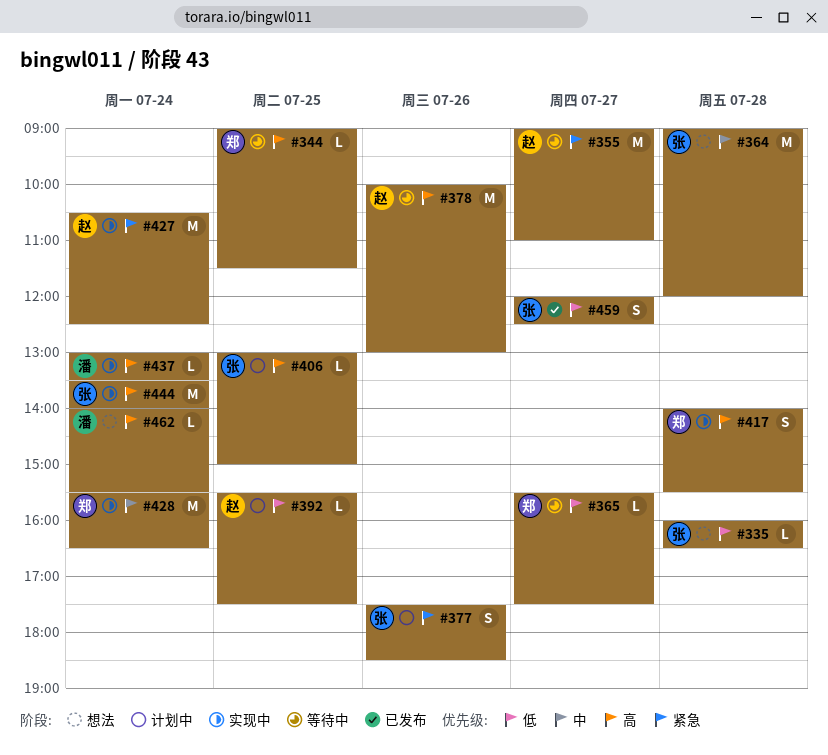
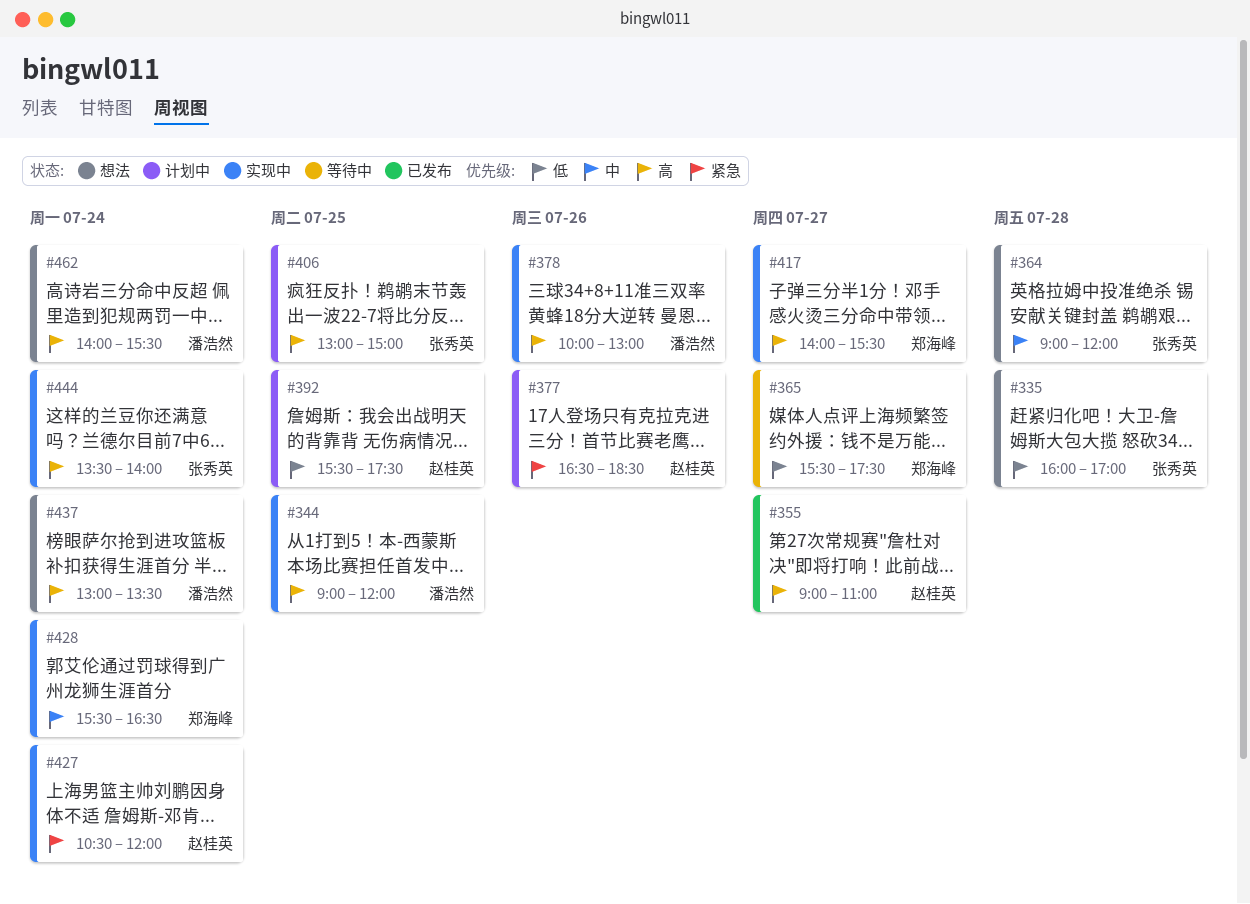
#335, ends: 16:30 -> 17:00
#344, status: 等待中 -> 实现中
#344, owner: 郑海峰 -> 潘浩然
#344, ends: 11:30 -> 12:00
#355, status: 等待中 -> 已发布
#355, priority: 紧急 -> 高
#377, owner: 张秀英 -> 赵桂英
#377, begins: 17:30 -> 16:30
#378, status: 等待中 -> 实现中
#378, owner: 赵桂英 -> 潘浩然
#417, day: Jul 28 -> Jul 27
#427, ends: 12:30 -> 12:00
#437, status: 实现中 -> 想法
#459: present -> none

